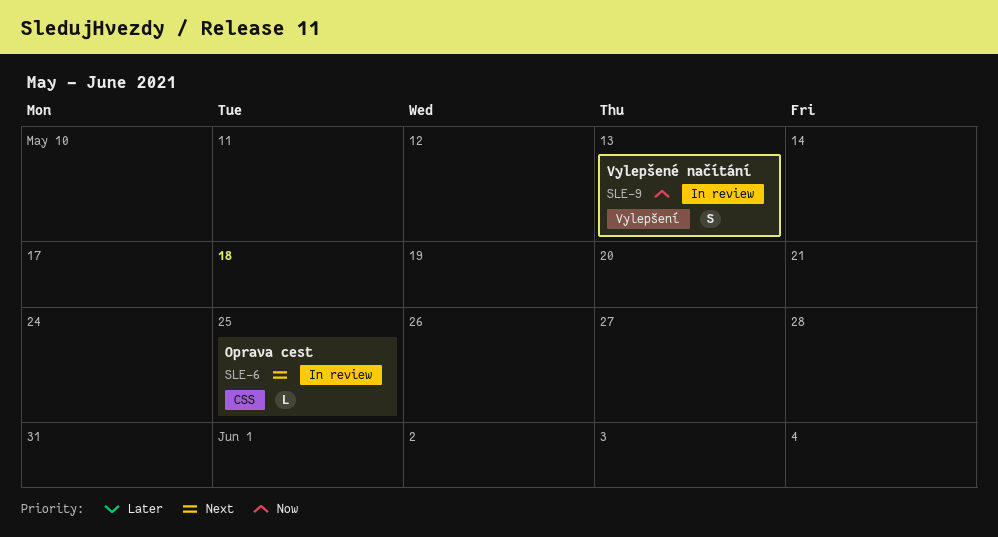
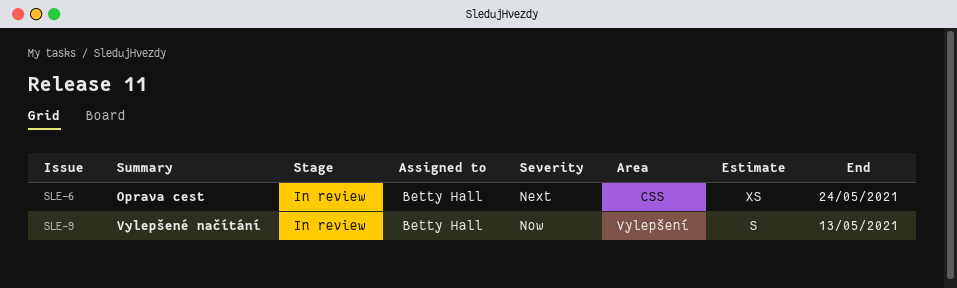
SLE-6, estimate: L -> XS
SLE-6, due: May 25 -> May 24

